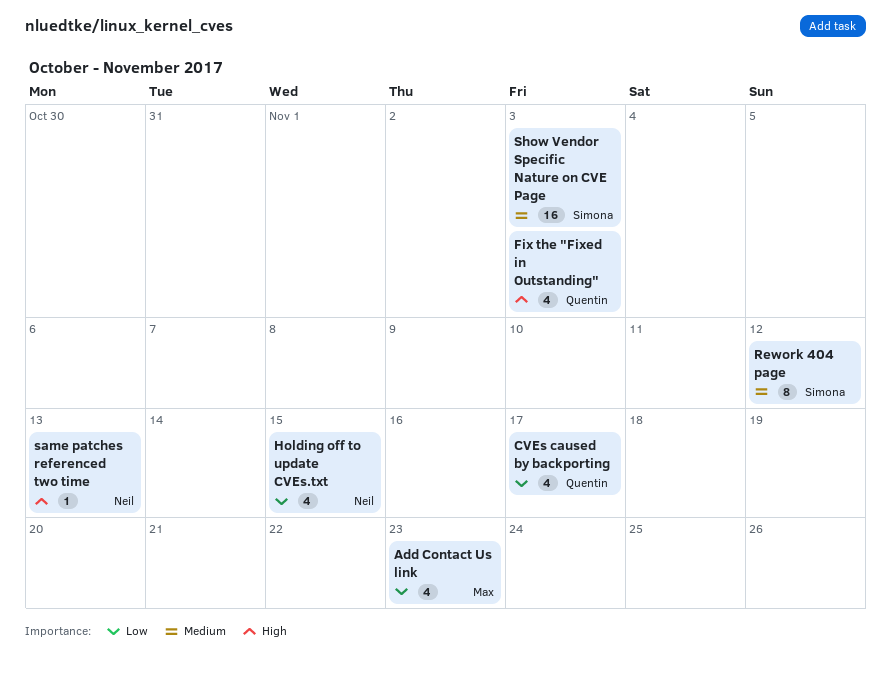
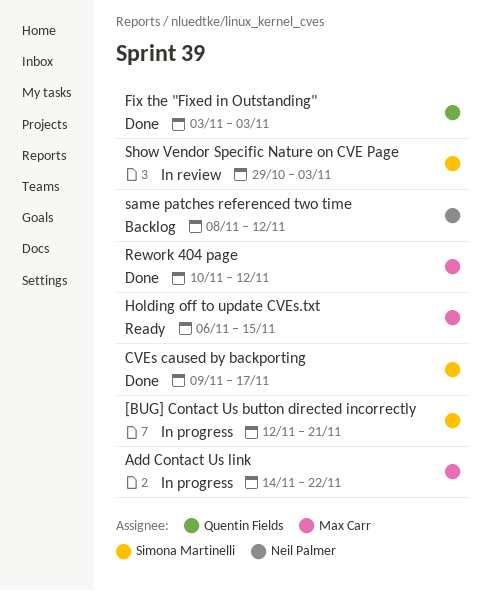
[BUG] Contact Us button directed incorrectly: none -> present
Add Contact Us link, due: Nov 23 -> Nov 22
CVEs caused by backporting, owner: Quentin Fields -> Simona Martinelli
Holding off to update CVEs.txt, owner: Neil Palmer -> Max Carr
Rework 404 page, owner: Simona Martinelli -> Max Carr
same patches referenced two time, due: Nov 13 -> Nov 12

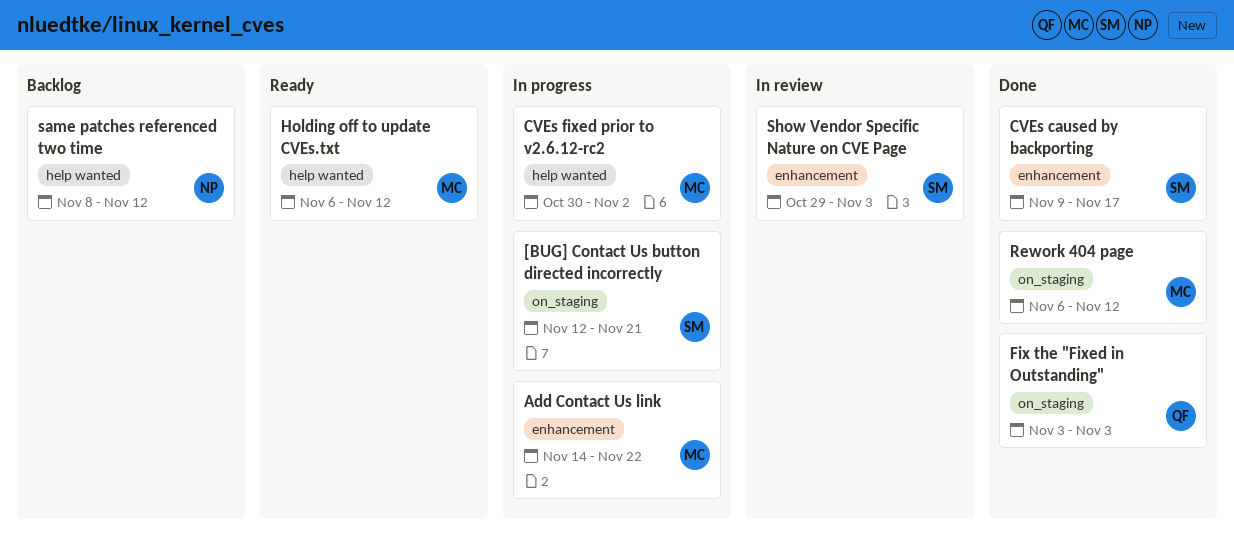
CVEs fixed prior to v2.6.12-rc2: none -> present
Holding off to update CVEs.txt, due: Nov 15 -> Nov 12
Rework 404 page, start: Nov 10 -> Nov 6

